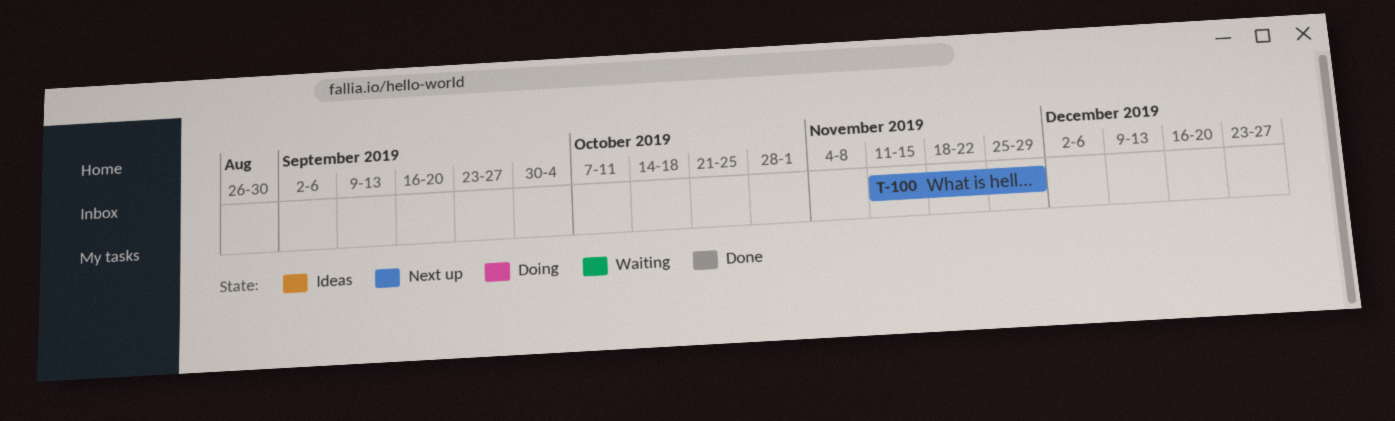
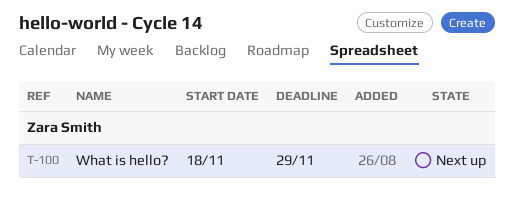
T-100, start: Nov 11 -> Nov 18

